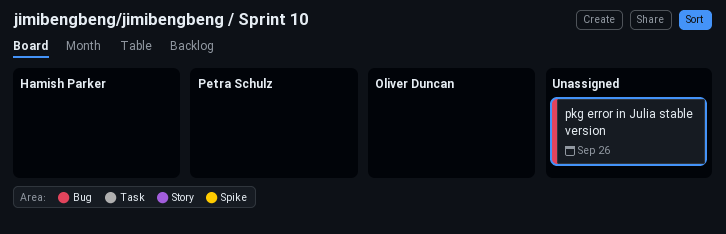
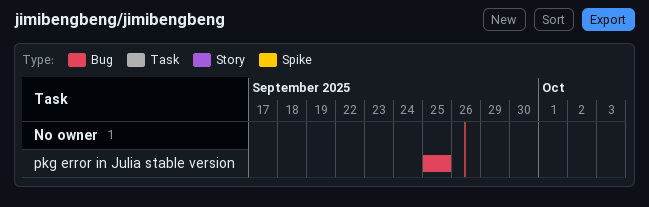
pkg error in Julia stable version, due: Sep 26 -> Sep 25

